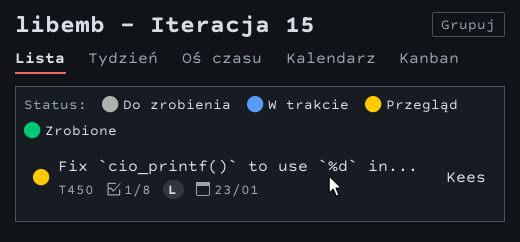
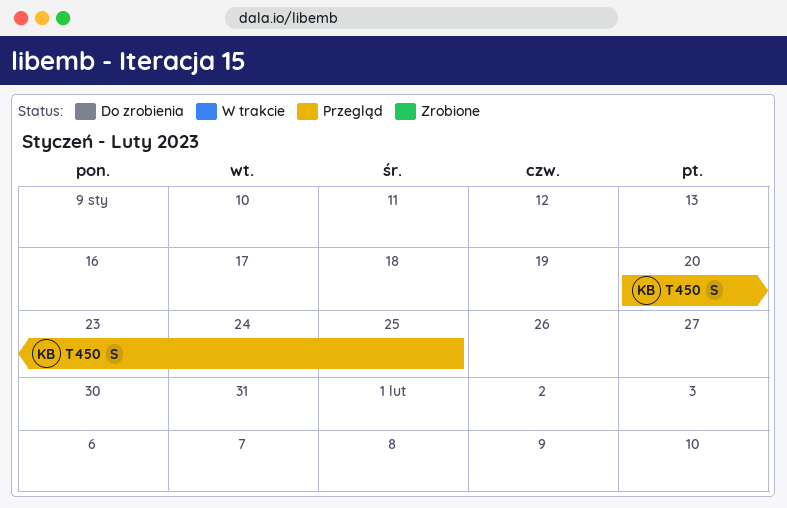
T450, estimate: L -> S
T450, due: Jan 23 -> Jan 25

